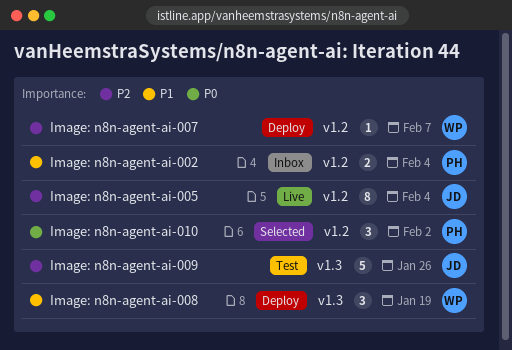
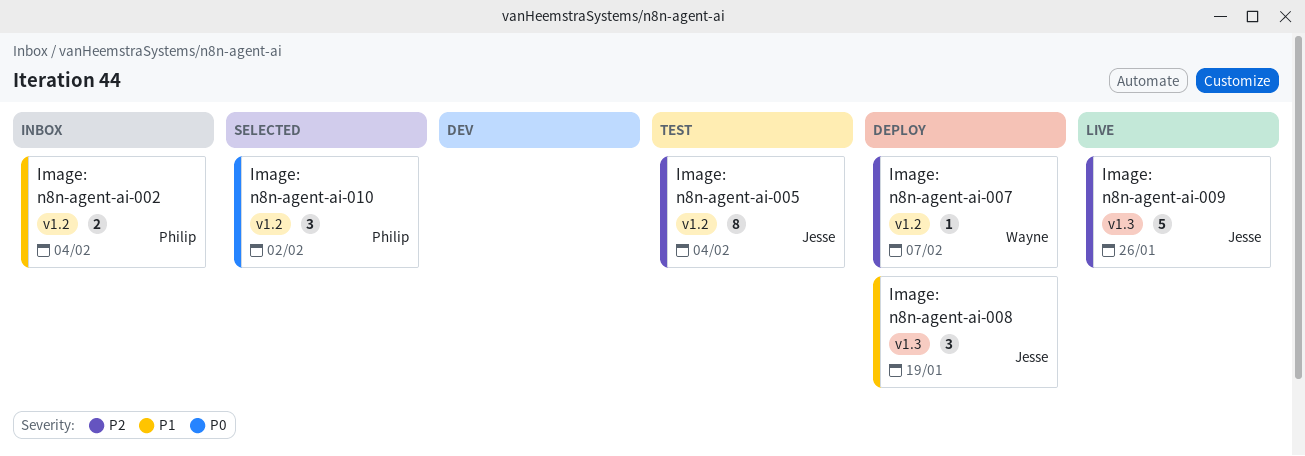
Image: n8n-agent-ai-005, status: Live -> Test
Image: n8n-agent-ai-008, owner: Wayne -> Jesse
Image: n8n-agent-ai-009, status: Test -> Live

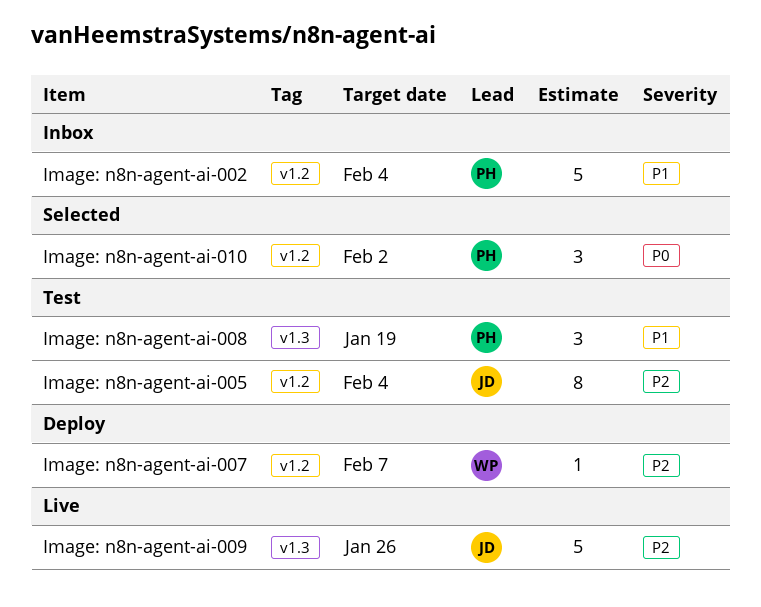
Image: n8n-agent-ai-002, estimate: 2 -> 5
Image: n8n-agent-ai-008, status: Deploy -> Test
Image: n8n-agent-ai-008, owner: Jesse -> Philip

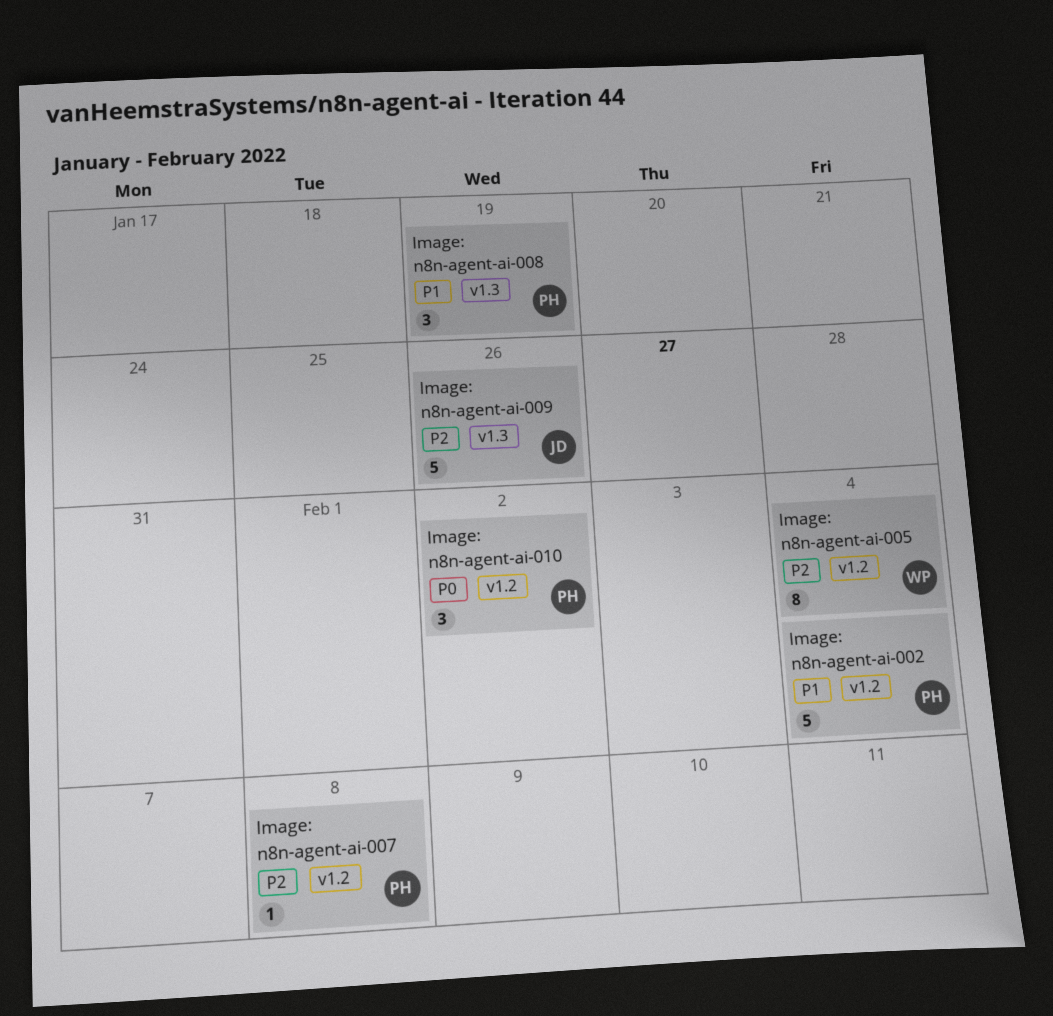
Image: n8n-agent-ai-005, owner: JD -> WP
Image: n8n-agent-ai-007, owner: WP -> PH
Image: n8n-agent-ai-007, due: Feb 7 -> Feb 8

